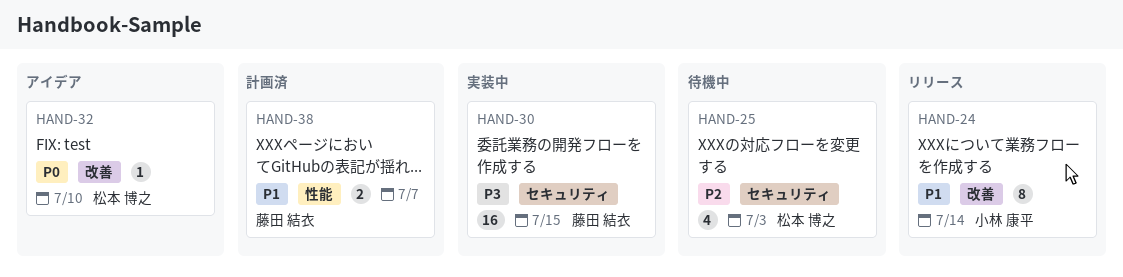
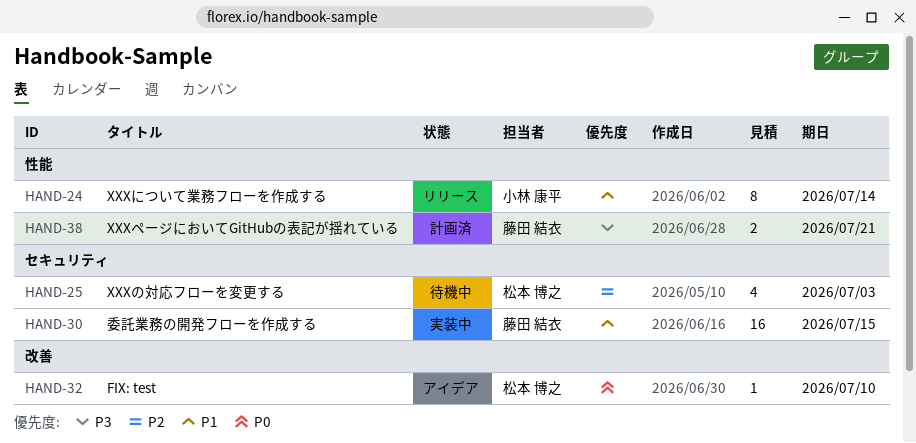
HAND-24, label: 改善 -> 性能
HAND-30, priority: P3 -> P1
HAND-38, priority: P1 -> P3
HAND-38, due: Jul 7 -> Jul 21

